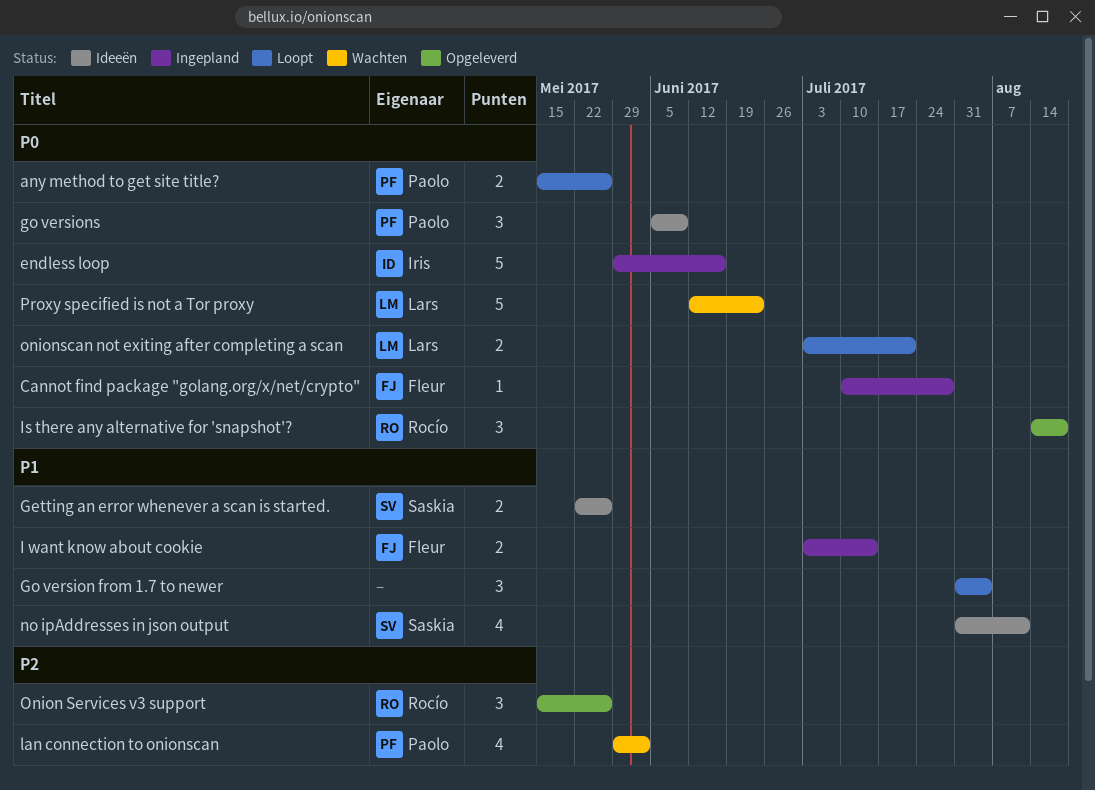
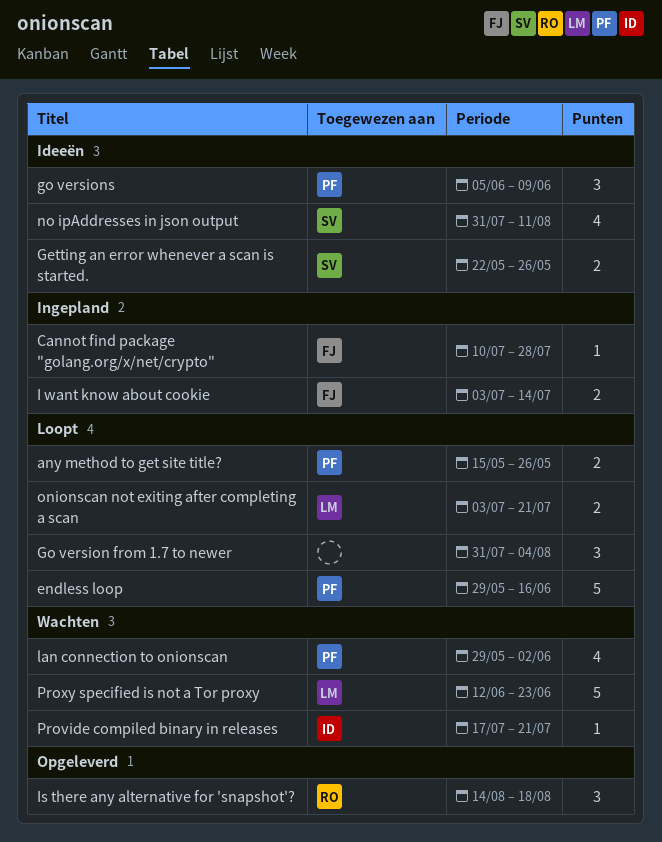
endless loop, status: Ingepland -> Loopt
endless loop, owner: Iris -> Paolo
Onion Services v3 support: present -> none
Provide compiled binary in releases: none -> present

